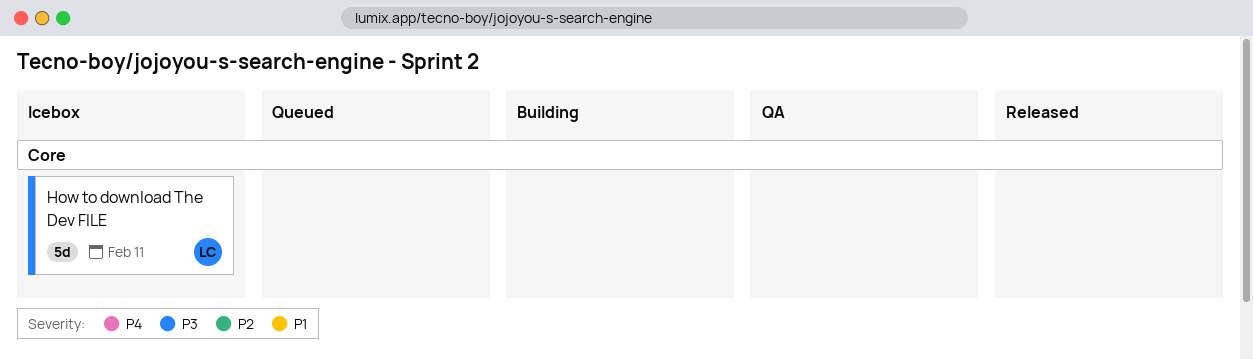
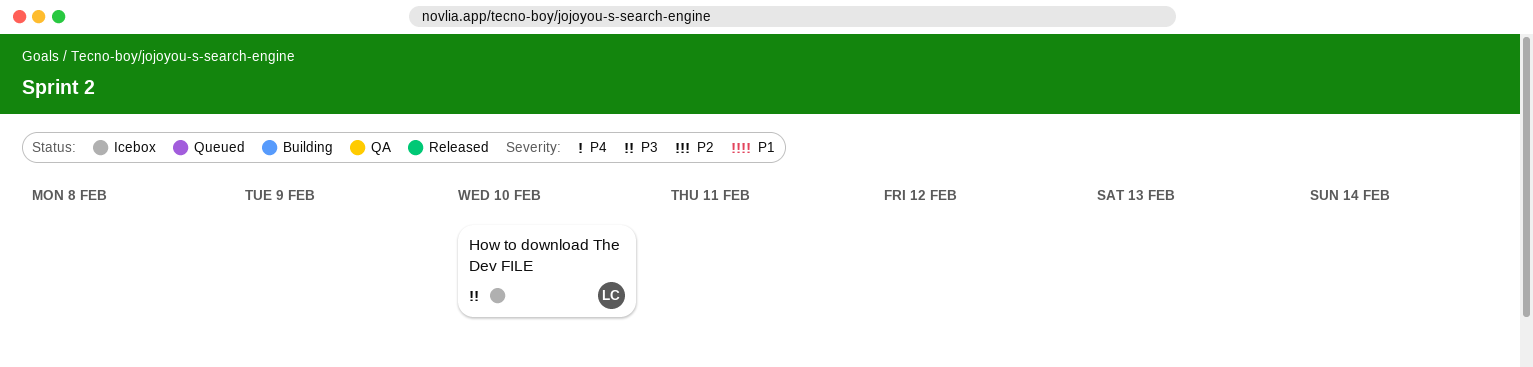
How to download The Dev FILE, due: Feb 11 -> Feb 10

